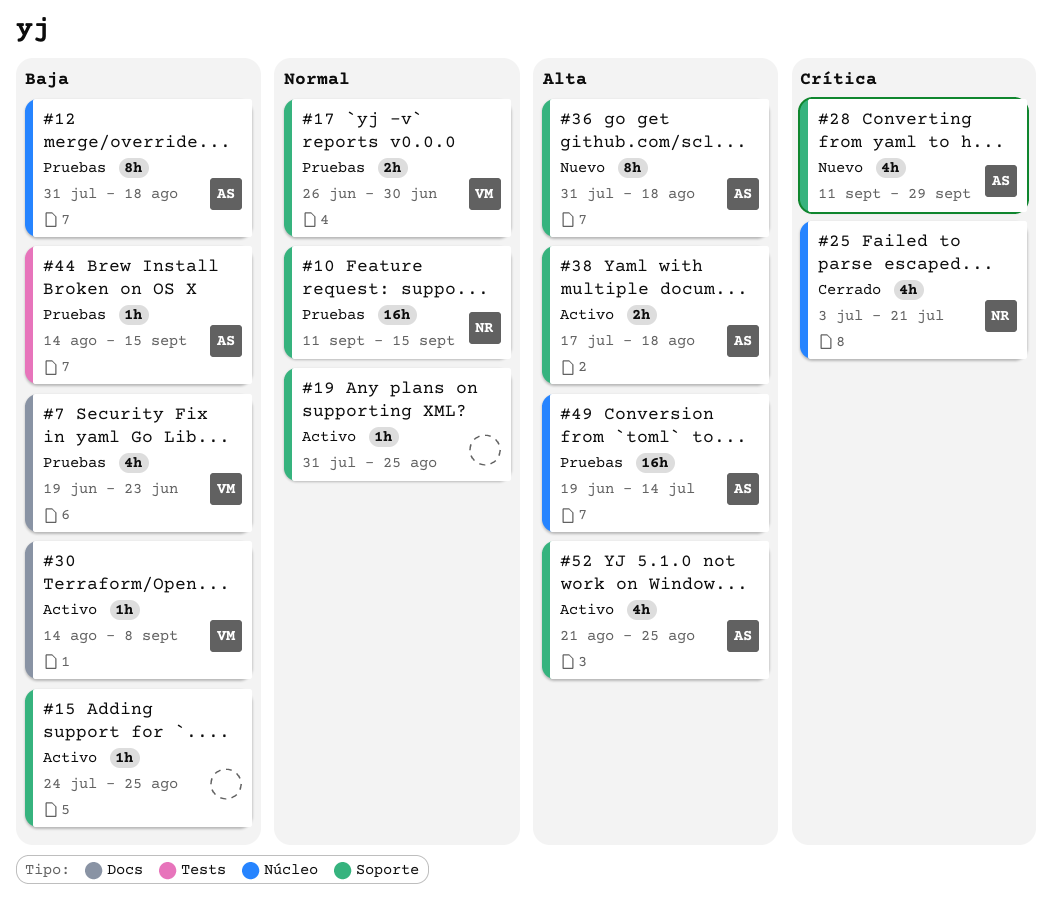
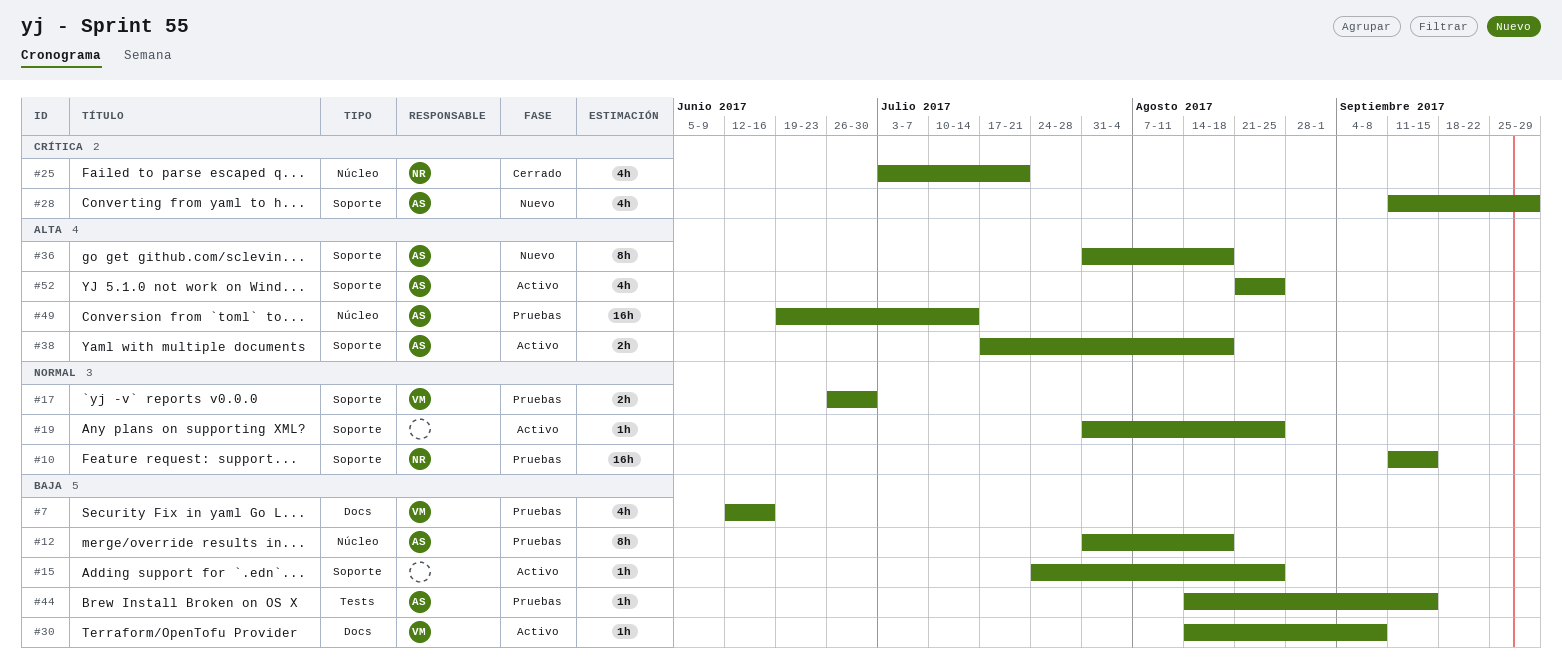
#7, start: Jun 19 -> Jun 12
#7, due: Jun 23 -> Jun 16

